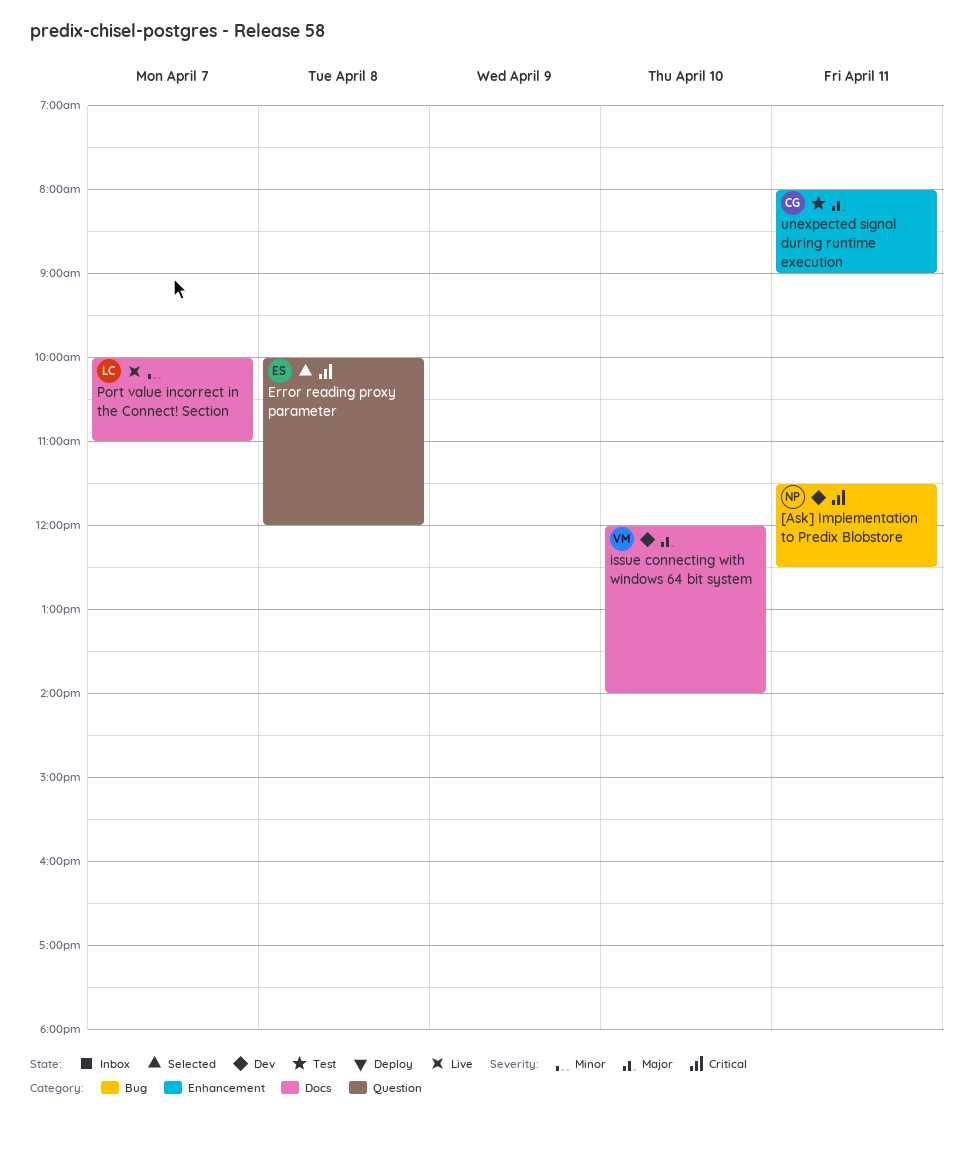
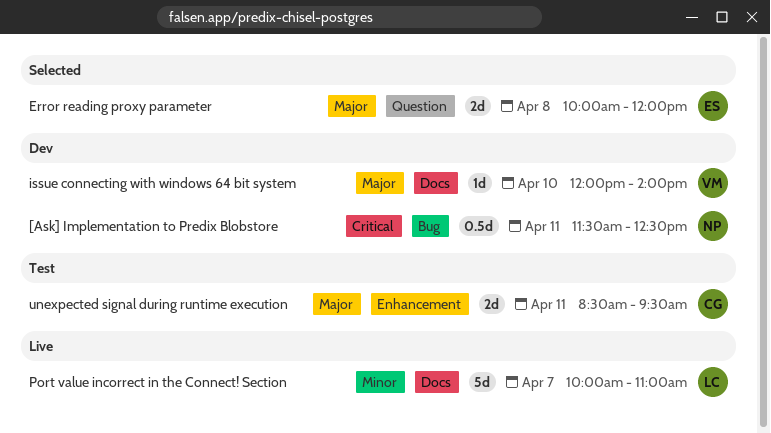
Error reading proxy parameter, priority: Critical -> Major
unexpected signal during runtime execution, begins: 08:00 -> 08:30
unexpected signal during runtime execution, ends: 09:00 -> 09:30

